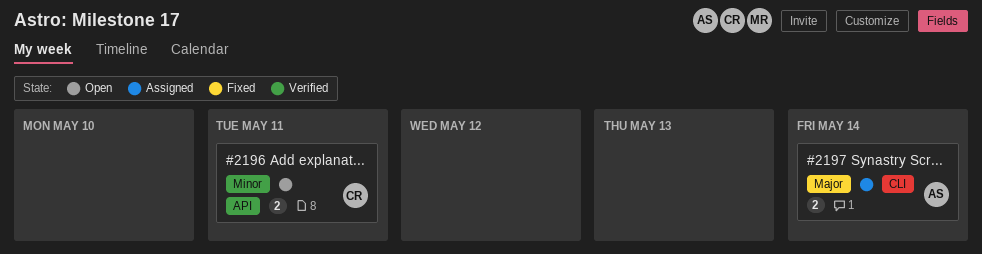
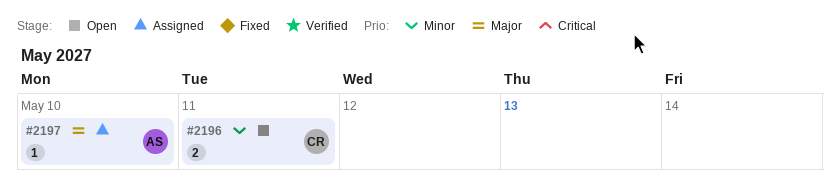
#2197, estimate: 2 -> 1
#2197, due: May 14 -> May 10

